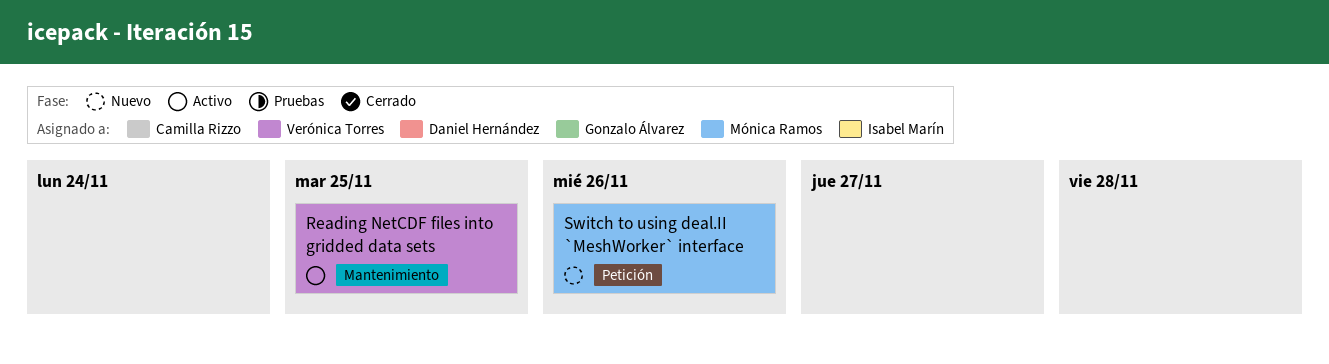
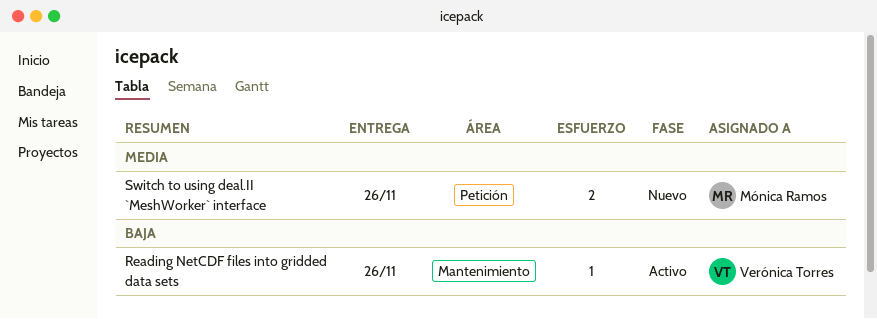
Reading NetCDF files into gridded data sets, due: Nov 25 -> Nov 26

